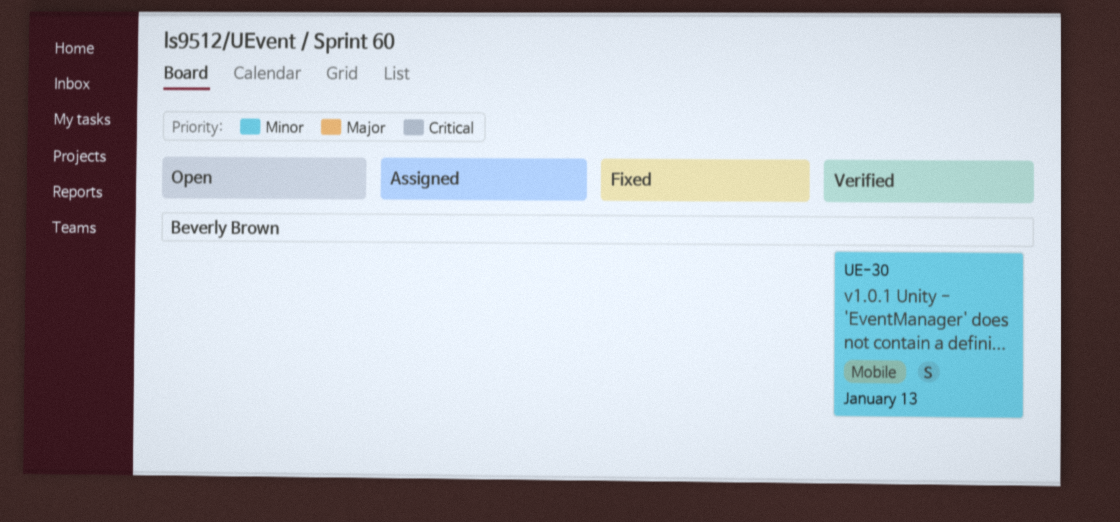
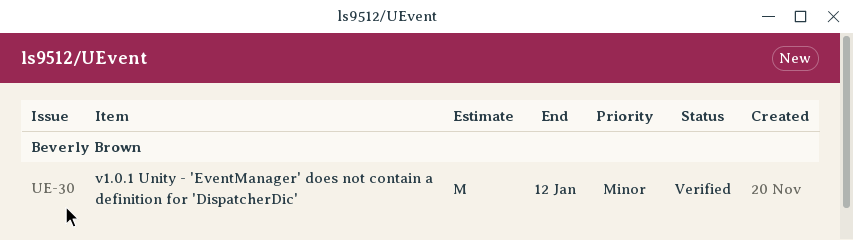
UE-30, estimate: S -> M
UE-30, due: Jan 13 -> Jan 12

